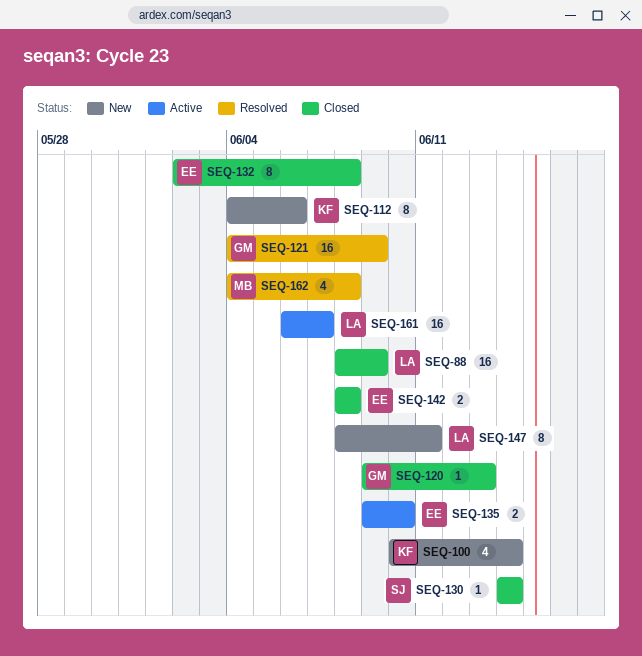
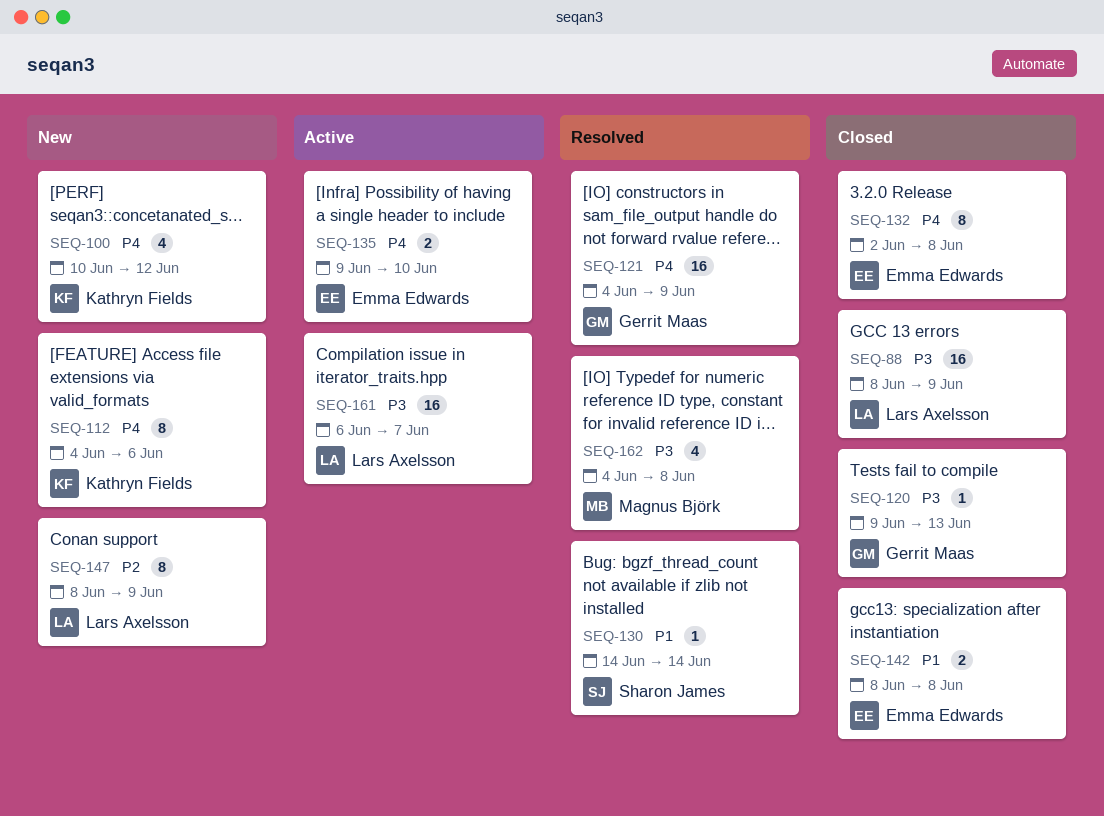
SEQ-100, due: Jun 14 -> Jun 12
SEQ-130, status: Closed -> Resolved
SEQ-147, due: Jun 11 -> Jun 9

